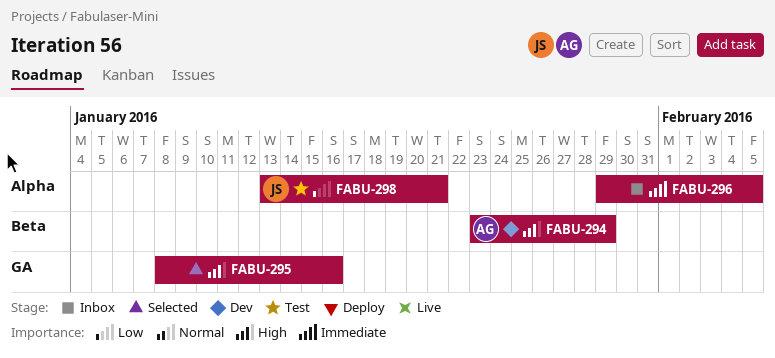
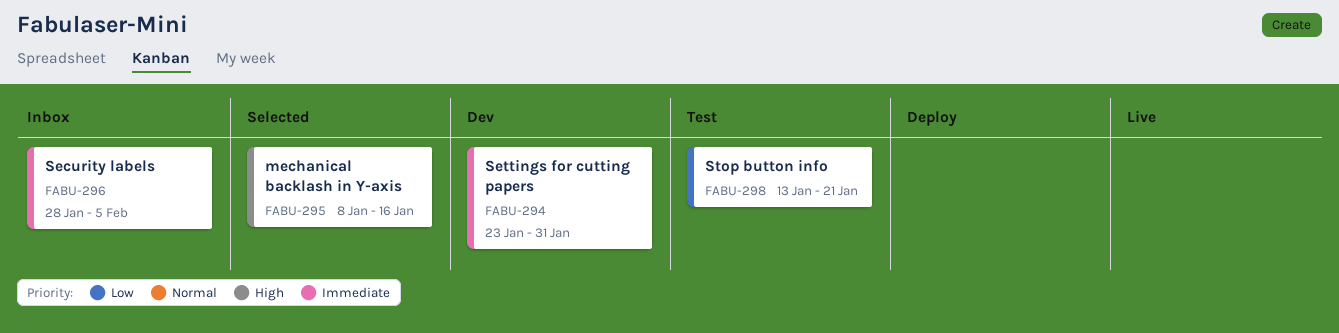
FABU-294, priority: High -> Immediate
FABU-294, due: Jan 29 -> Jan 31
FABU-296, start: Jan 29 -> Jan 28

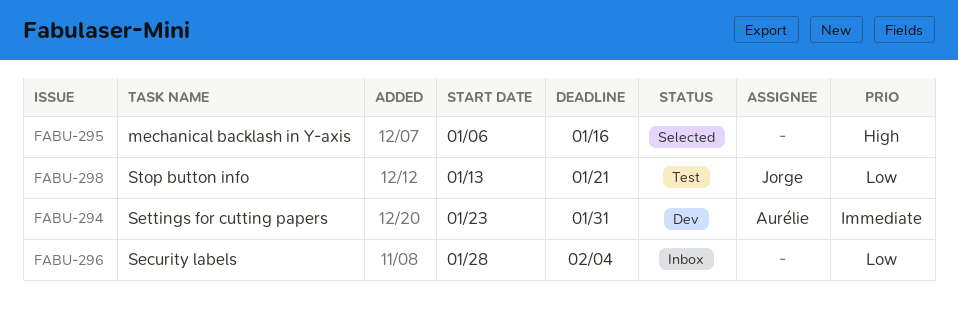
FABU-295, start: Jan 8 -> Jan 6
FABU-296, priority: Immediate -> Low
FABU-296, due: Feb 5 -> Feb 4

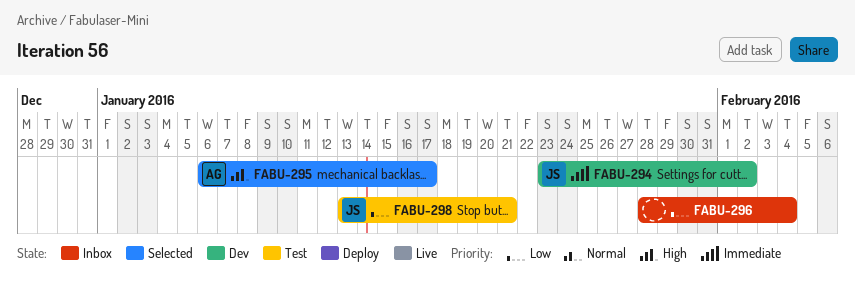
FABU-294, owner: Aurélie -> Jorge
FABU-294, due: Jan 31 -> Feb 2
FABU-295, owner: none -> Aurélie
FABU-295, due: Jan 16 -> Jan 17

